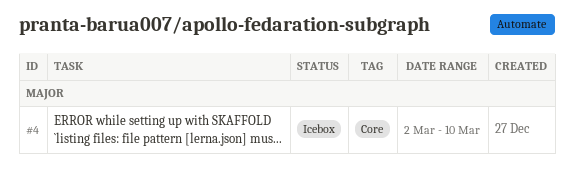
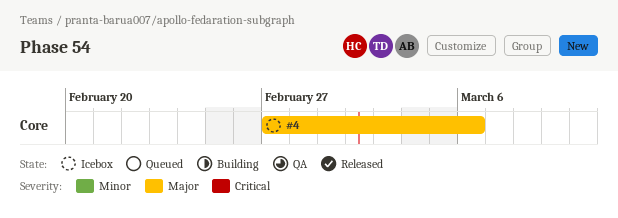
#4, start: Mar 2 -> Feb 27
#4, due: Mar 10 -> Mar 6

